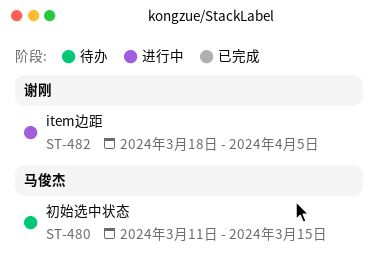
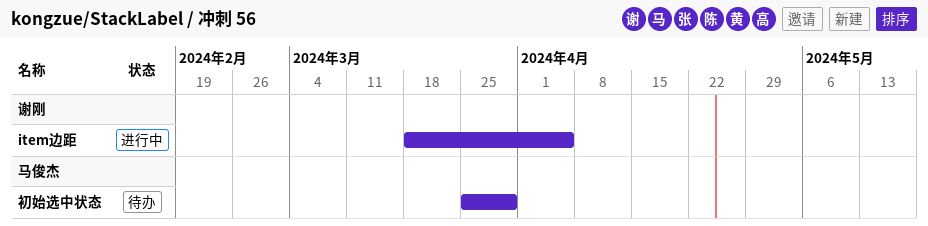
初始选中状态, start: Mar 11 -> Mar 25
初始选中状态, due: Mar 15 -> Mar 29

